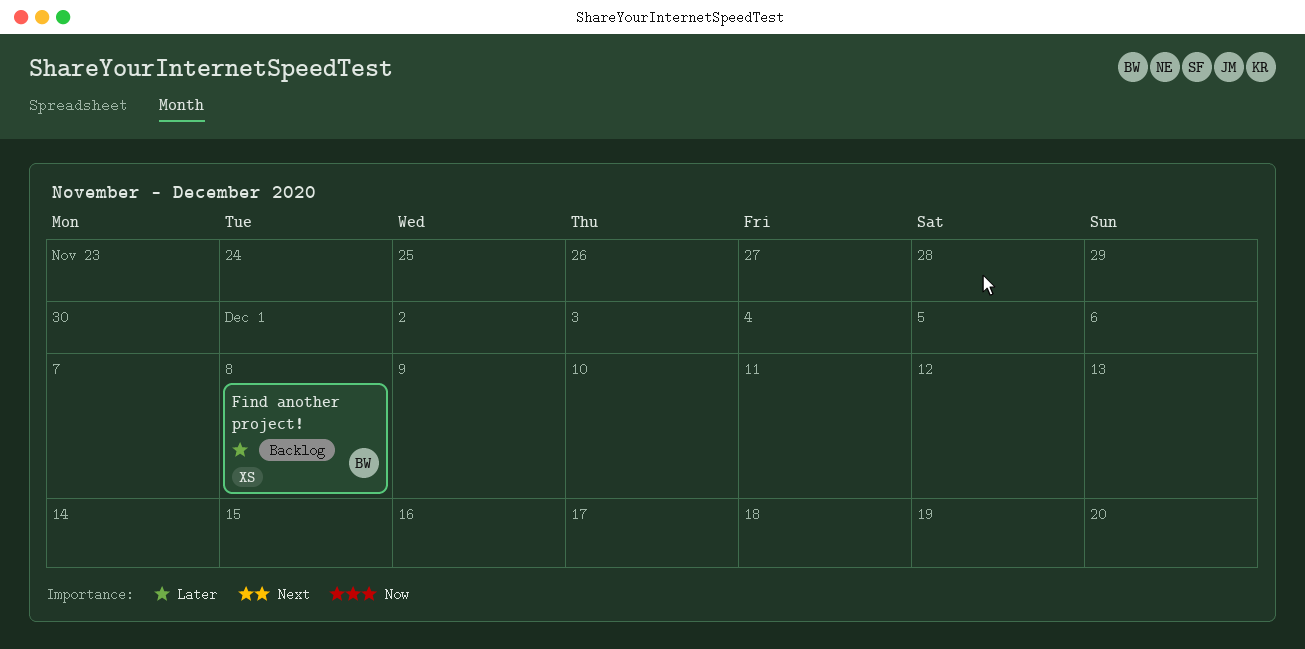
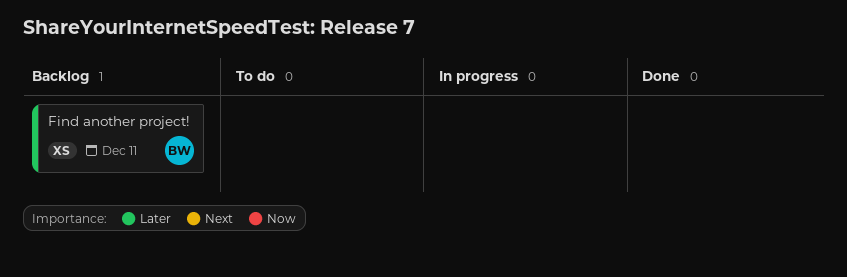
Find another project!, due: Dec 8 -> Dec 11

